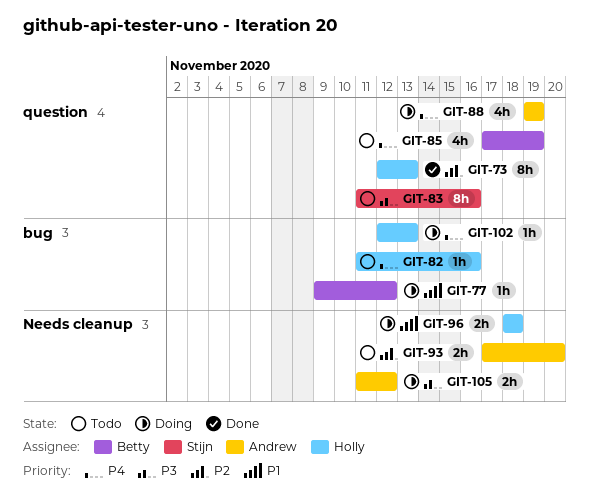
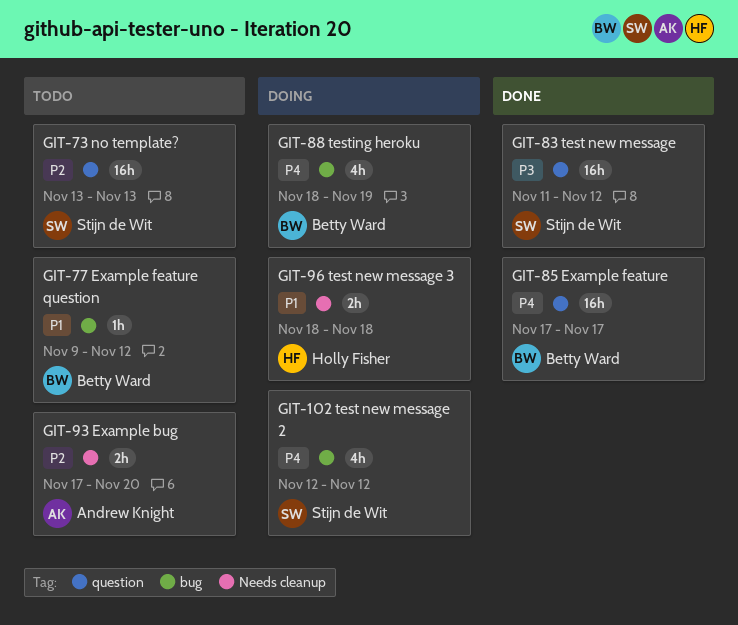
GIT-73, status: Done -> Todo
GIT-73, owner: Holly Fisher -> Stijn de Wit
GIT-73, estimate: 8h -> 16h
GIT-73, start: Nov 12 -> Nov 13
GIT-77, status: Doing -> Todo
GIT-82: present -> none
GIT-83, status: Todo -> Done
GIT-83, estimate: 8h -> 16h
GIT-83, due: Nov 16 -> Nov 12
GIT-85, status: Todo -> Done
GIT-85, estimate: 4h -> 16h
GIT-85, due: Nov 19 -> Nov 17
GIT-88, owner: Andrew Knight -> Betty Ward
GIT-88, label: question -> bug
GIT-88, start: Nov 19 -> Nov 18
GIT-102, owner: Holly Fisher -> Stijn de Wit
GIT-102, estimate: 1h -> 4h
GIT-102, due: Nov 13 -> Nov 12
GIT-105: present -> none

